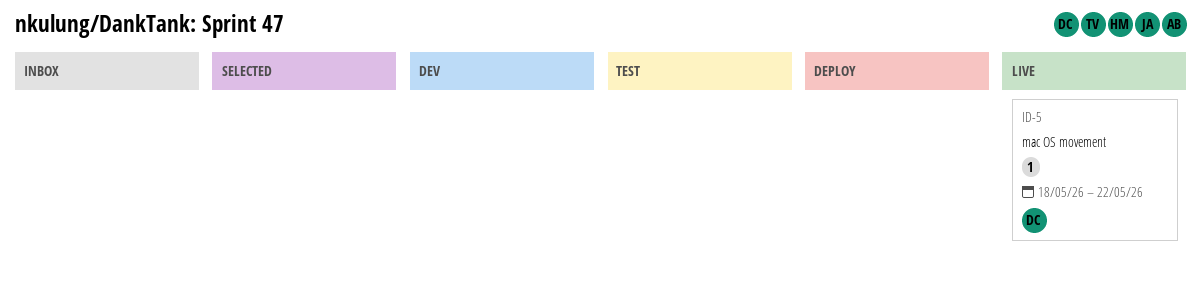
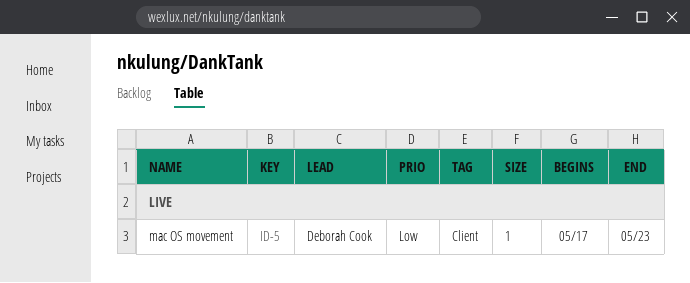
ID-5, start: May 18 -> May 17
ID-5, due: May 22 -> May 23

